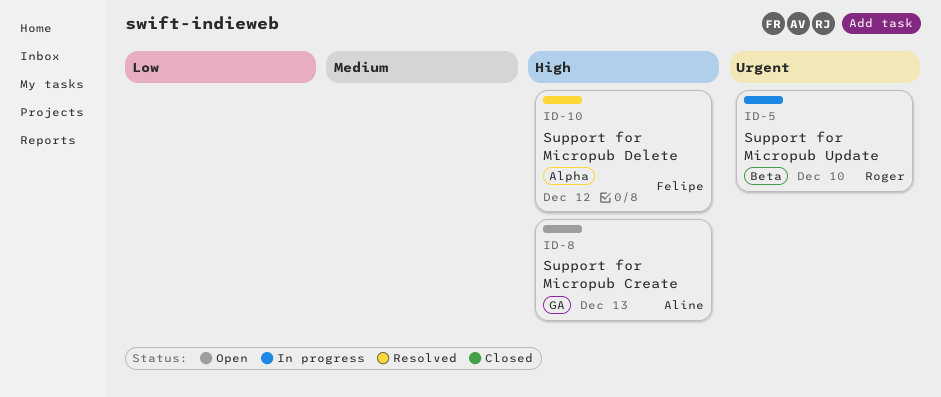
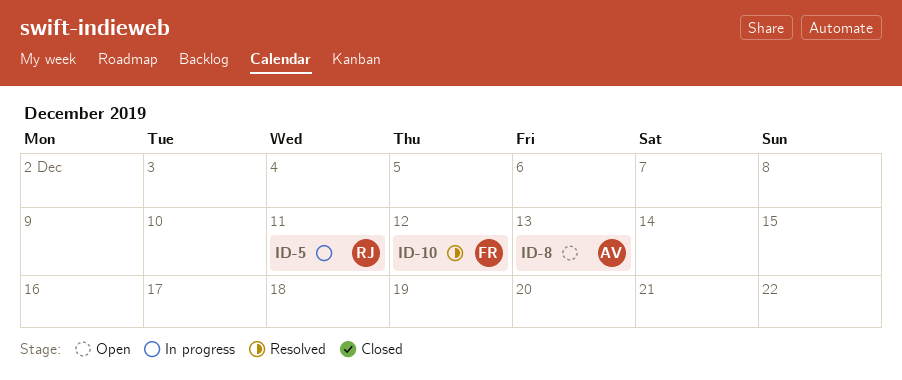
ID-5, due: Dec 10 -> Dec 11

